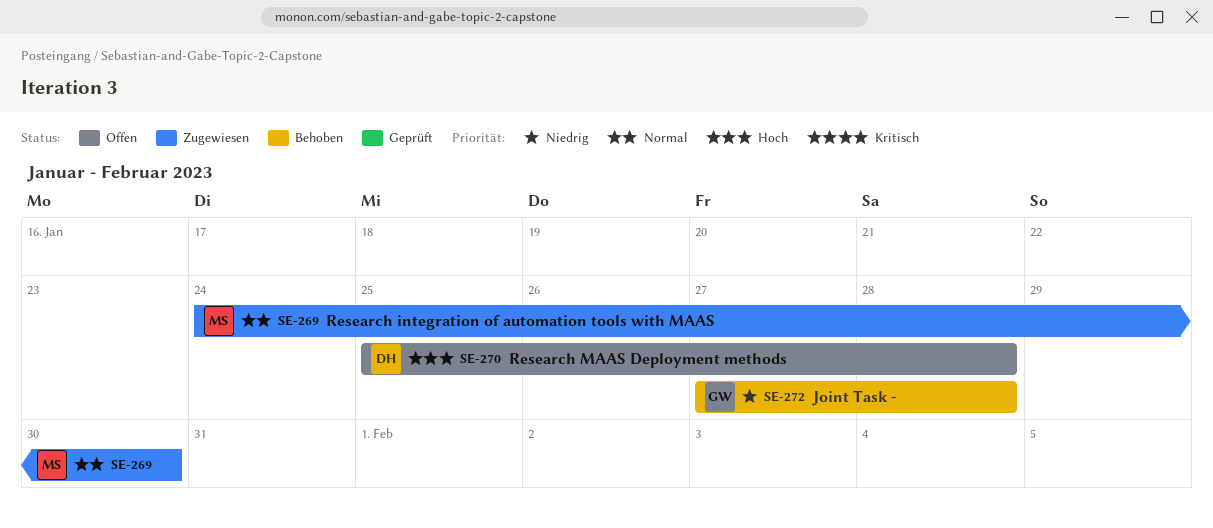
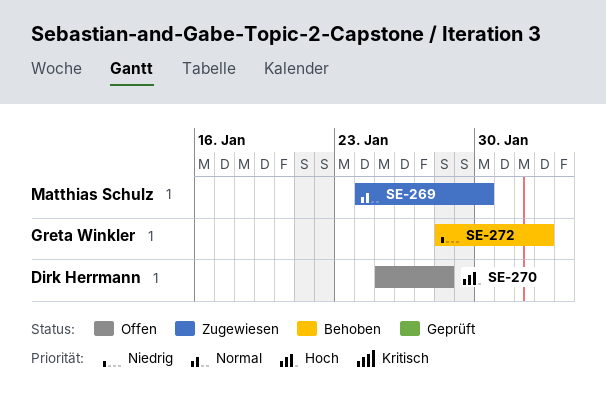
SE-272, start: Jan 27 -> Jan 28
SE-272, due: Jan 28 -> Feb 2

